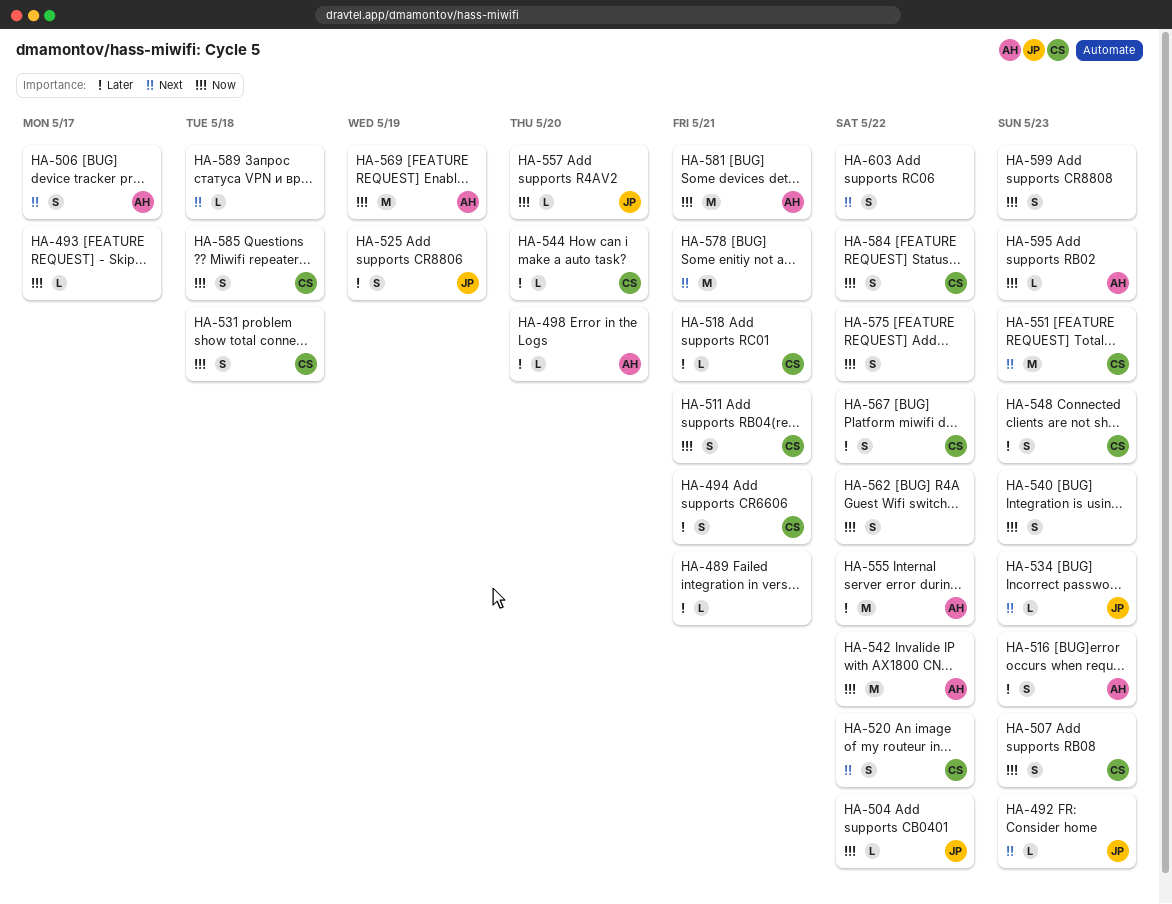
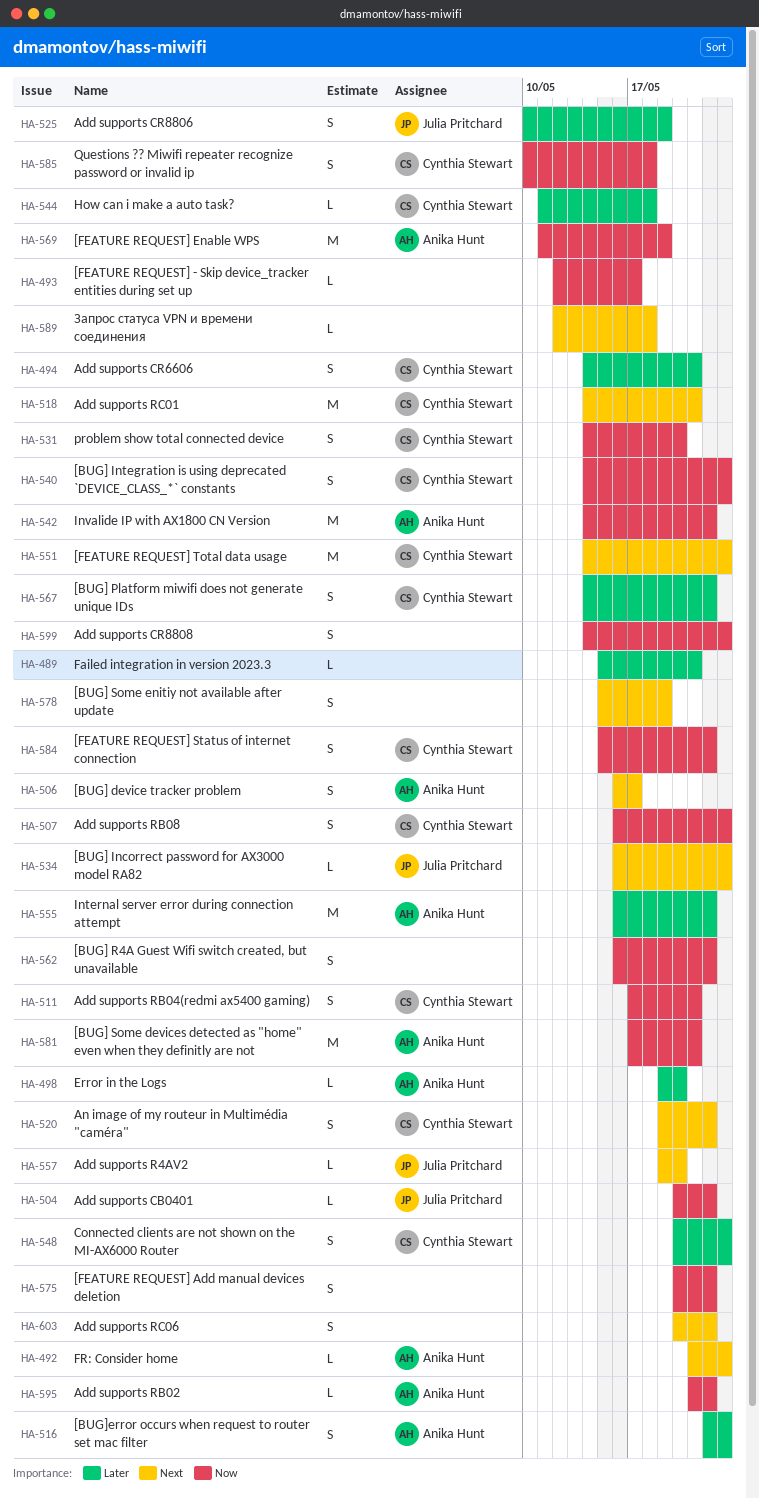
HA-492, owner: Julia Pritchard -> Anika Hunt
HA-518, priority: Later -> Next
HA-518, estimate: L -> M
HA-531, due: May 18 -> May 20
HA-540, owner: none -> Cynthia Stewart
HA-544, due: May 20 -> May 18
HA-557, priority: Now -> Next
HA-578, estimate: M -> S
HA-578, due: May 21 -> May 19
HA-595, due: May 23 -> May 22

